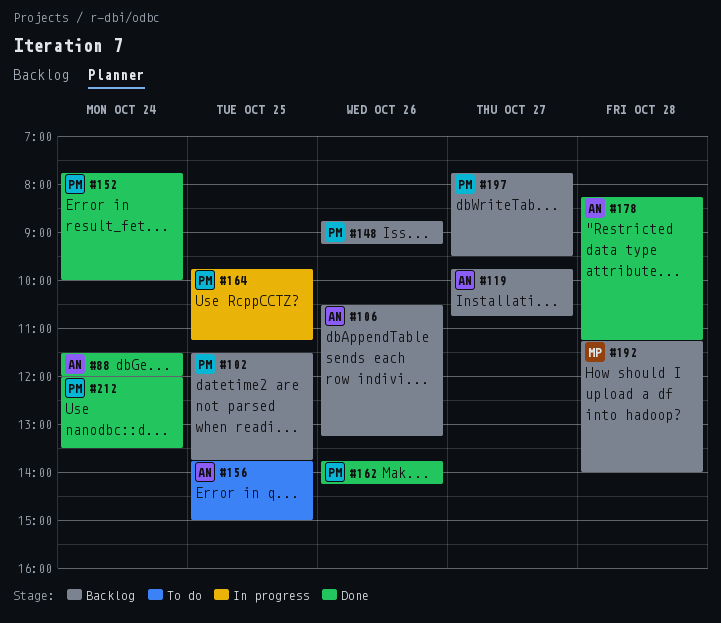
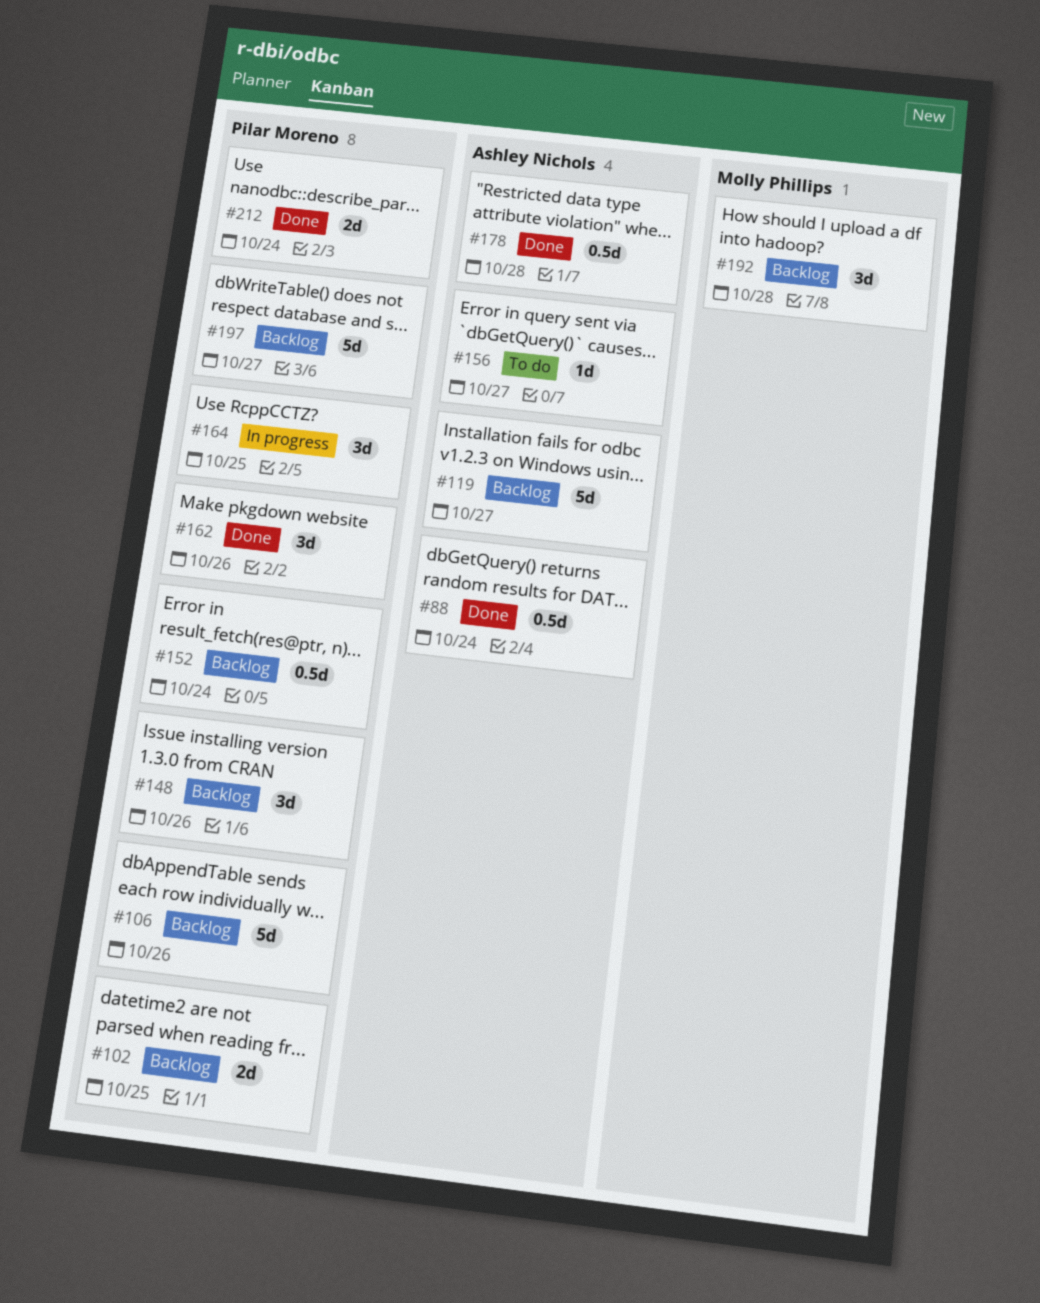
#106, owner: Ashley Nichols -> Pilar Moreno
#152, status: Done -> Backlog
#156, day: Oct 25 -> Oct 27

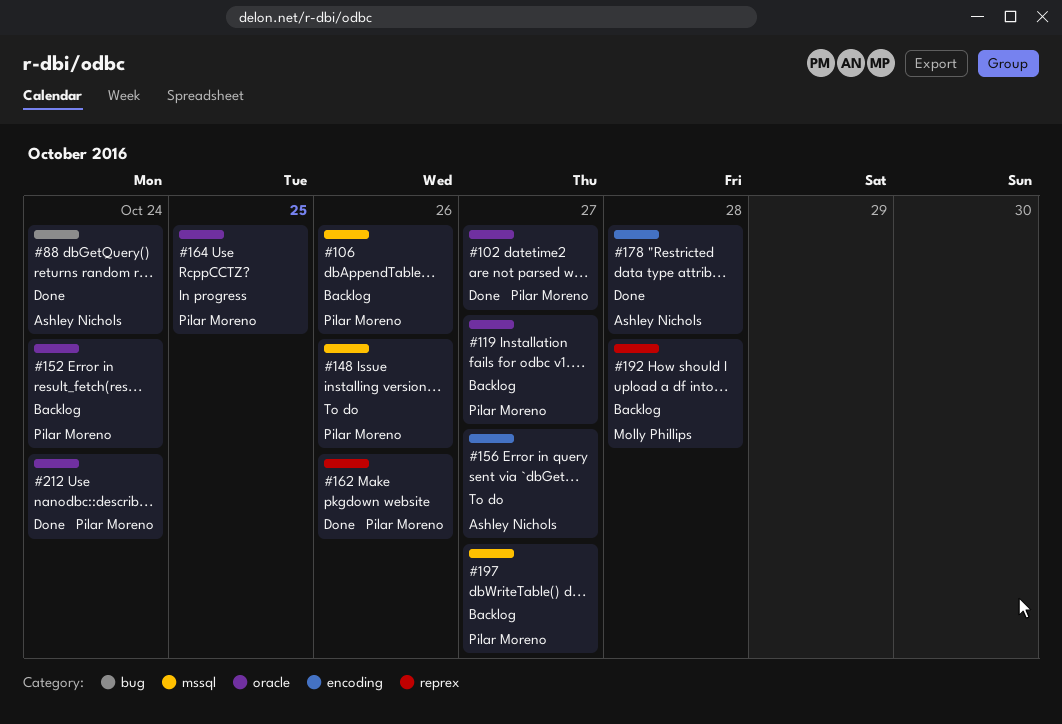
#102, status: Backlog -> Done
#102, day: Oct 25 -> Oct 27
#119, owner: Ashley Nichols -> Pilar Moreno
#148, status: Backlog -> To do

